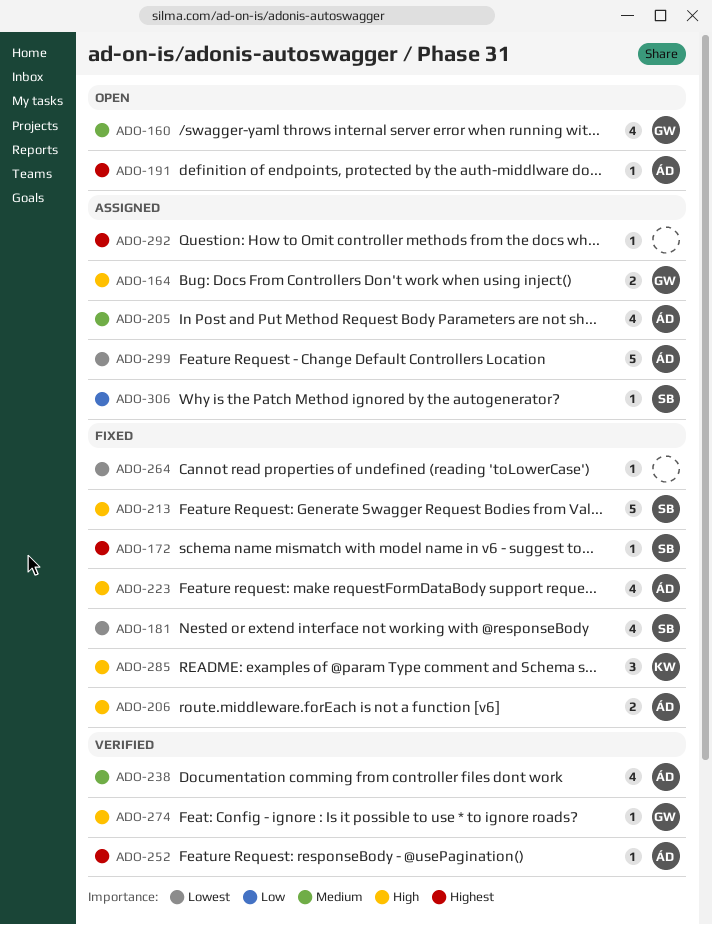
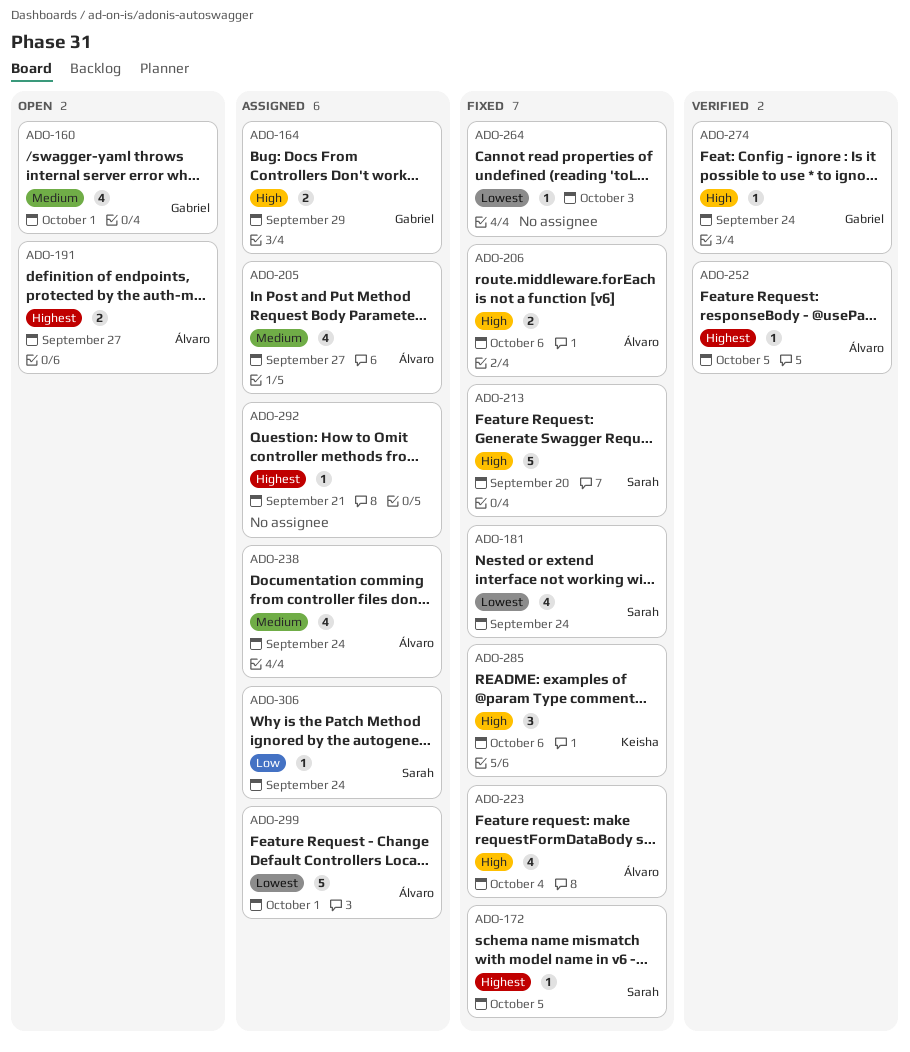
ADO-191, estimate: 1 -> 2
ADO-238, status: Verified -> Assigned

